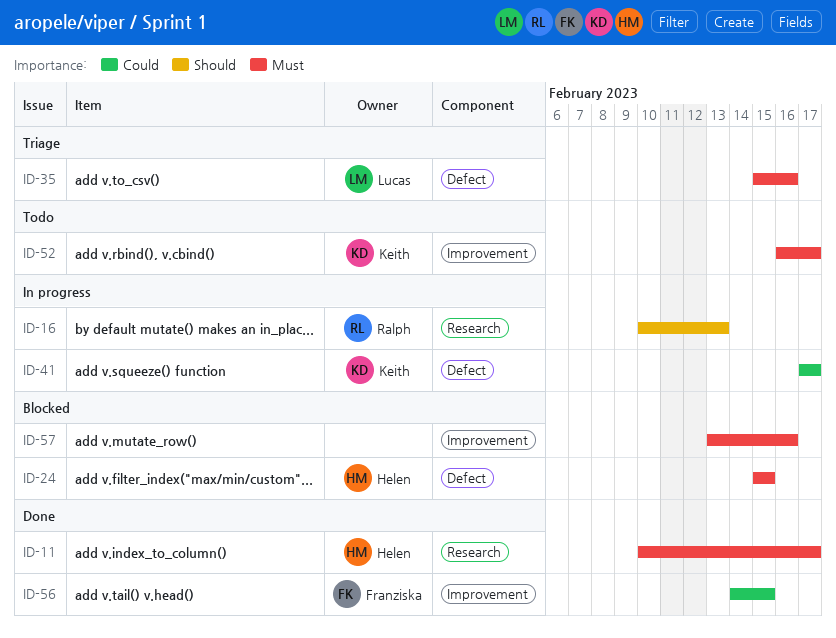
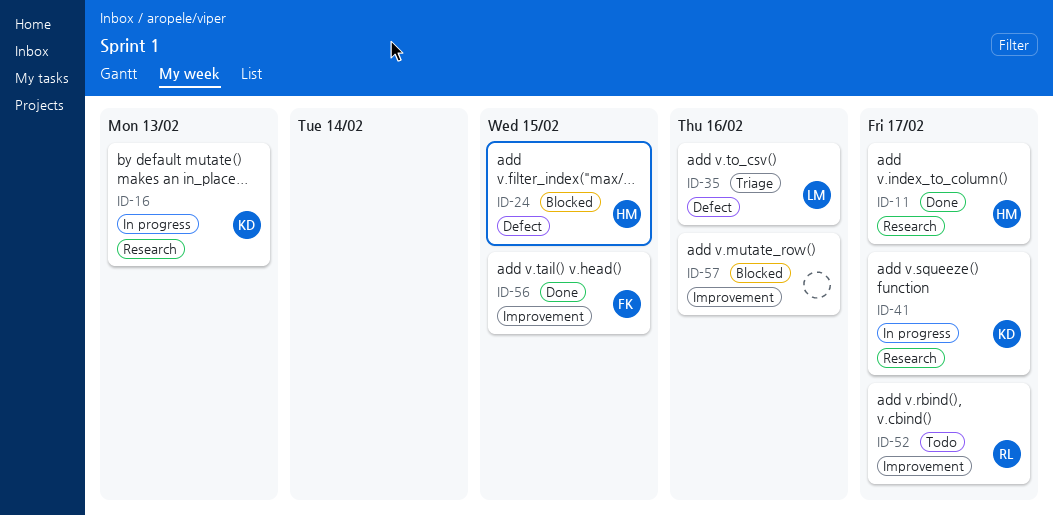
ID-16, owner: Ralph -> Keith
ID-41, label: Defect -> Research
ID-52, owner: Keith -> Ralph

